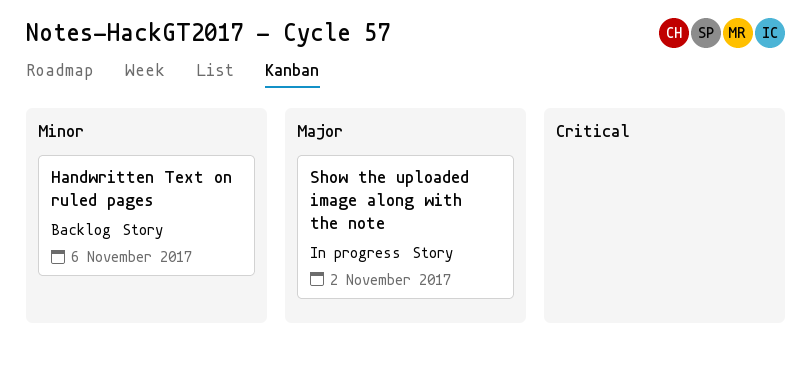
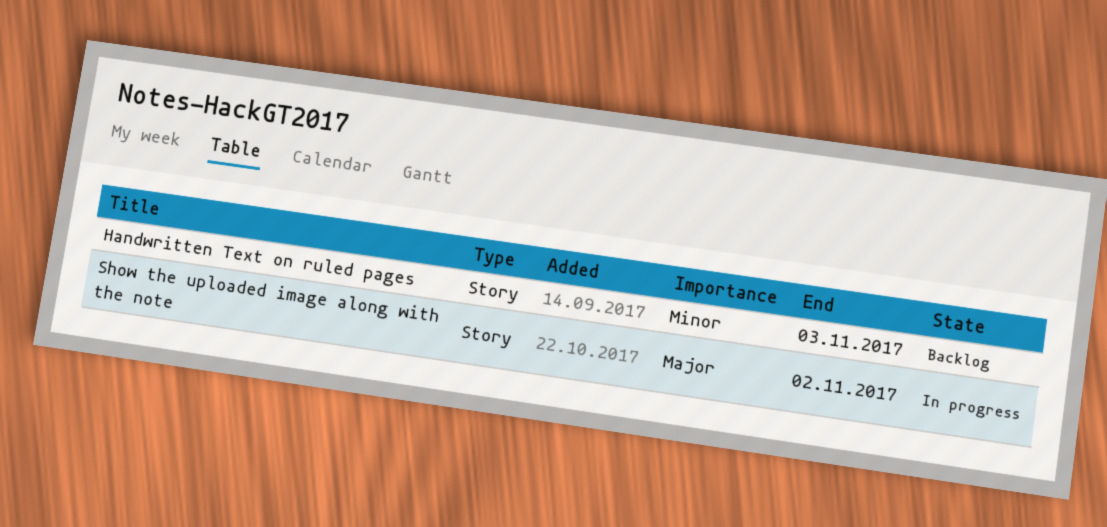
Handwritten Text on ruled pages, due: Nov 6 -> Nov 3

